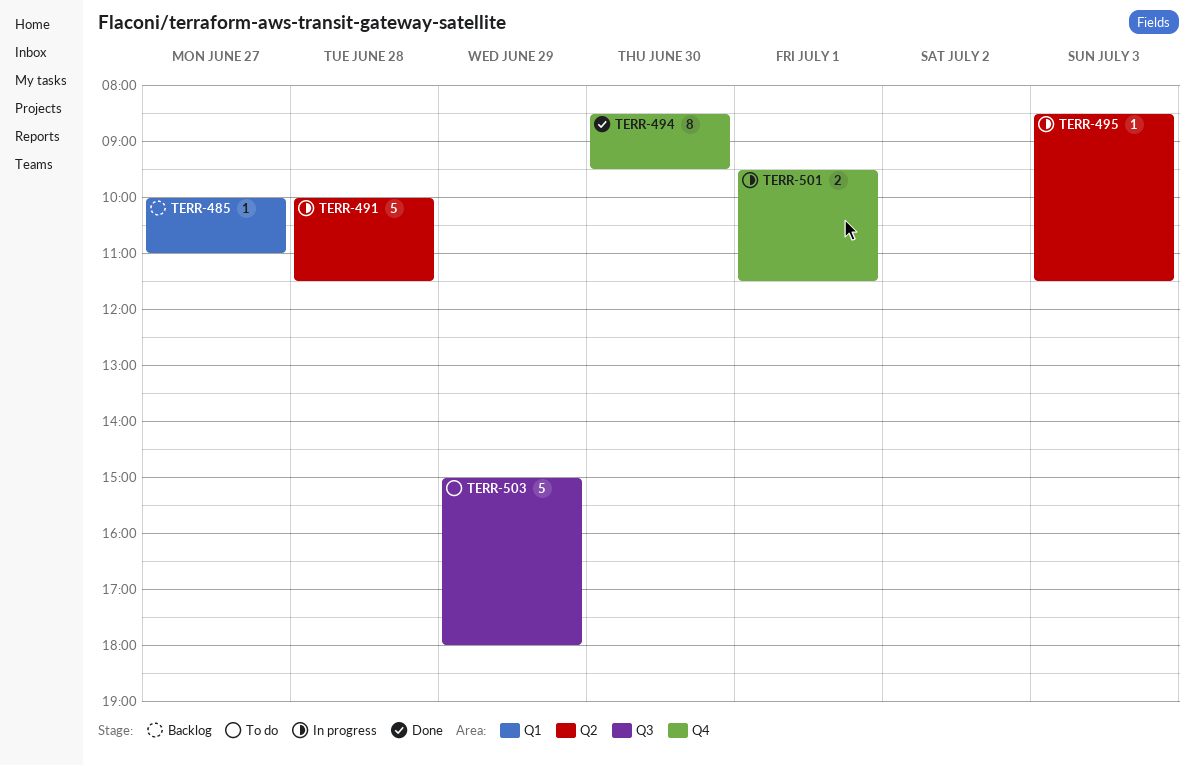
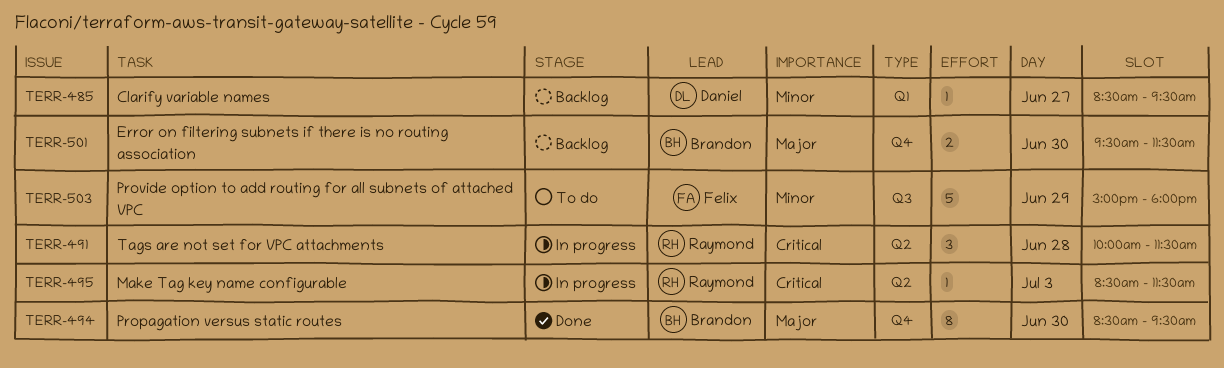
TERR-485, begins: 10:00 -> 08:30
TERR-485, ends: 11:00 -> 09:30
TERR-491, estimate: 5 -> 3
TERR-501, status: In progress -> Backlog
TERR-501, day: Jul 1 -> Jun 30

